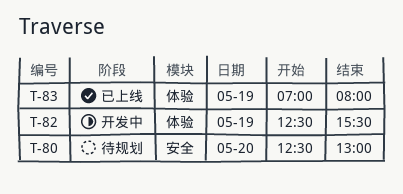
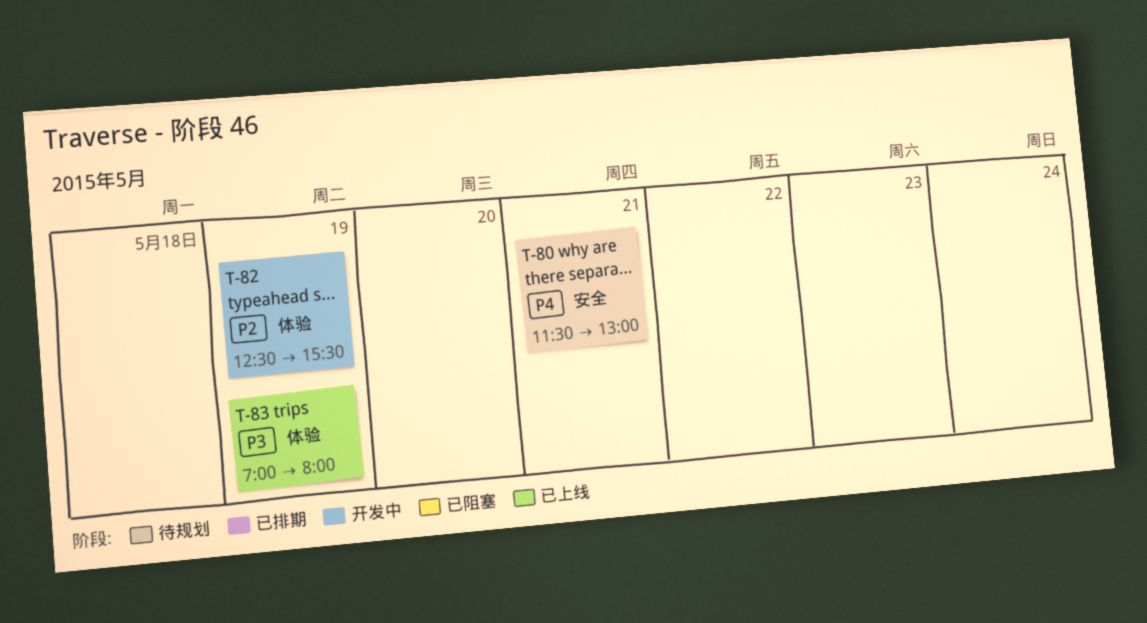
T-80, day: May 20 -> May 21
T-80, begins: 12:30 -> 11:30

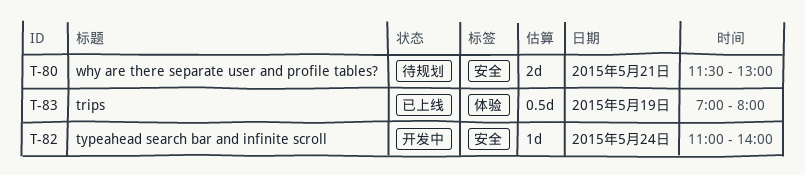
T-82, label: 体验 -> 安全
T-82, day: May 19 -> May 24
T-82, begins: 12:30 -> 11:00
T-82, ends: 15:30 -> 14:00

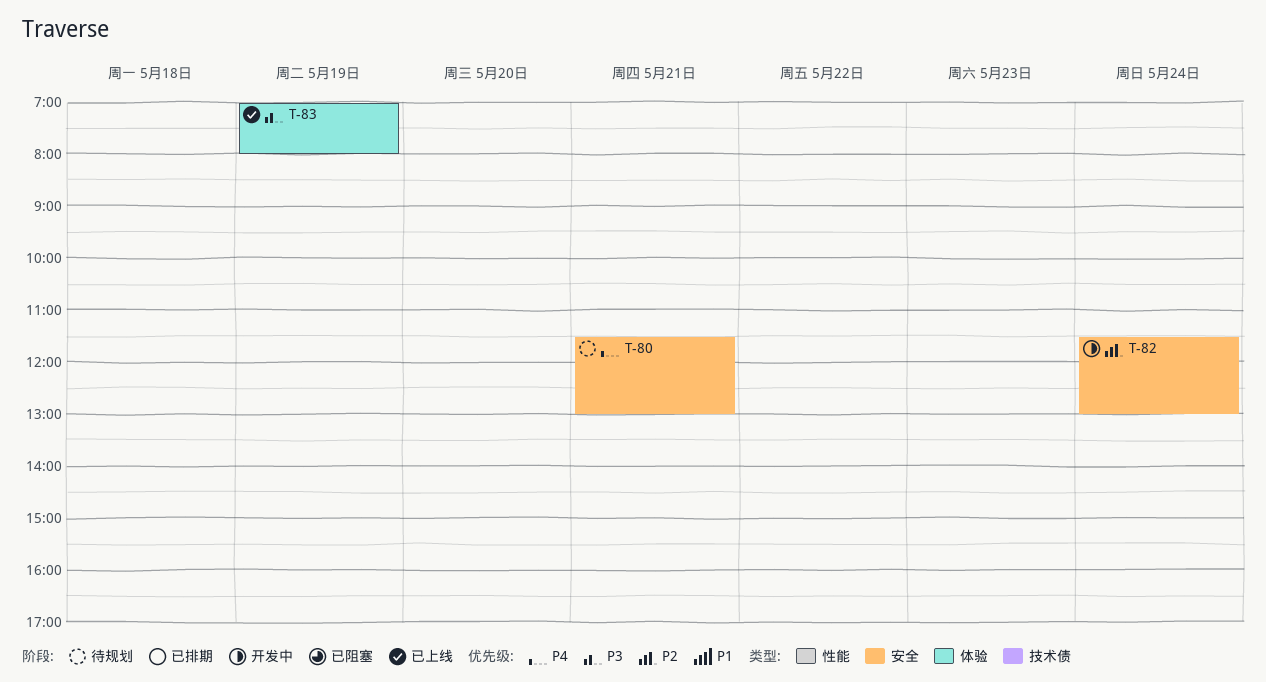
T-82, begins: 11:00 -> 11:30
T-82, ends: 14:00 -> 13:00

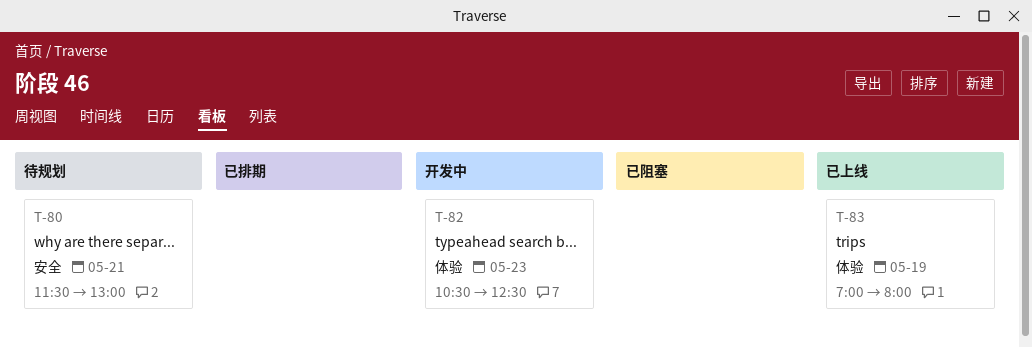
T-82, label: 安全 -> 体验
T-82, day: May 24 -> May 23
T-82, begins: 11:30 -> 10:30
T-82, ends: 13:00 -> 12:30

